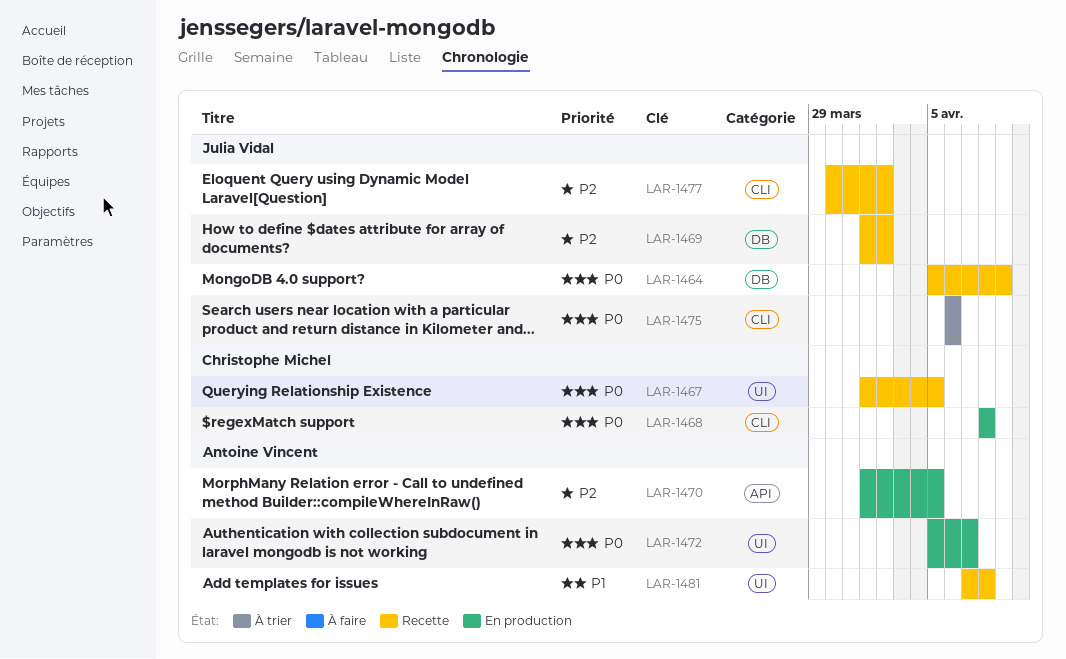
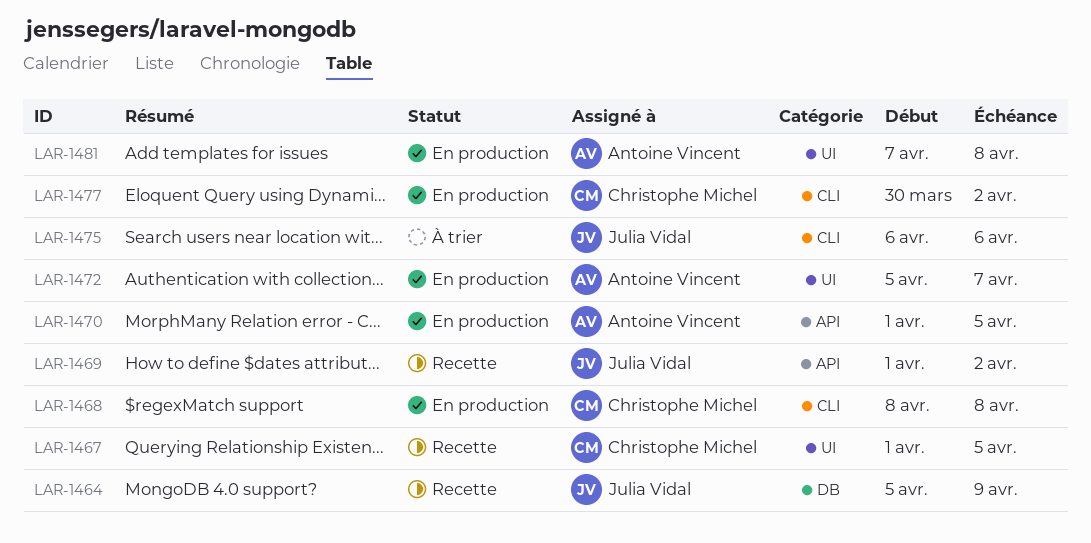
LAR-1469, label: DB -> API
LAR-1477, status: Recette -> En production
LAR-1477, owner: Julia Vidal -> Christophe Michel
LAR-1481, status: Recette -> En production

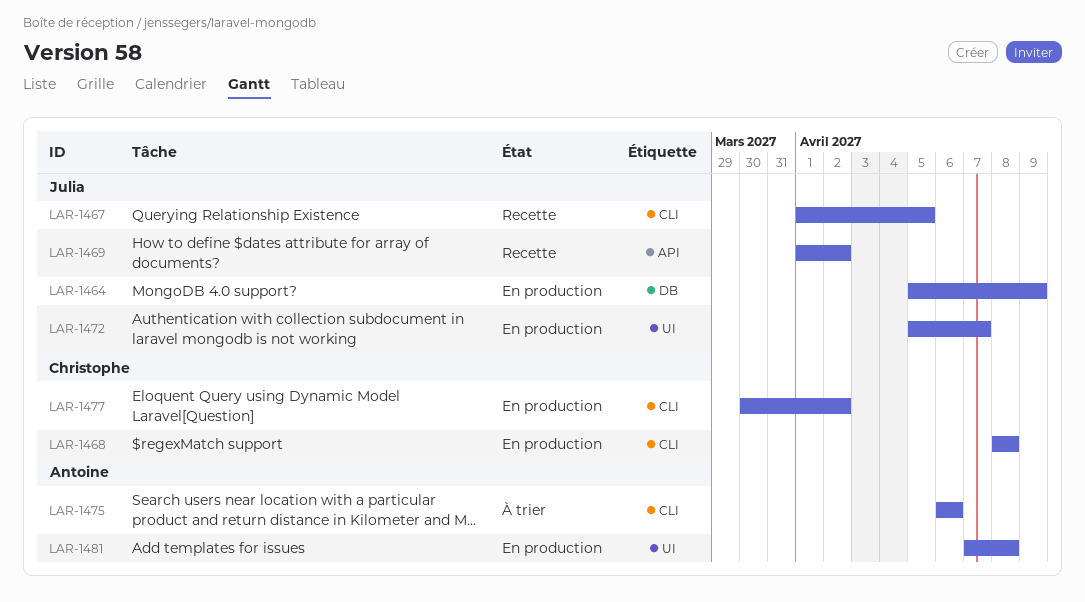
LAR-1464, status: Recette -> En production
LAR-1467, owner: Christophe Michel -> Julia Vidal
LAR-1467, label: UI -> CLI
LAR-1470: present -> none
LAR-1472, owner: Antoine Vincent -> Julia Vidal
LAR-1475, owner: Julia Vidal -> Antoine Vincent

